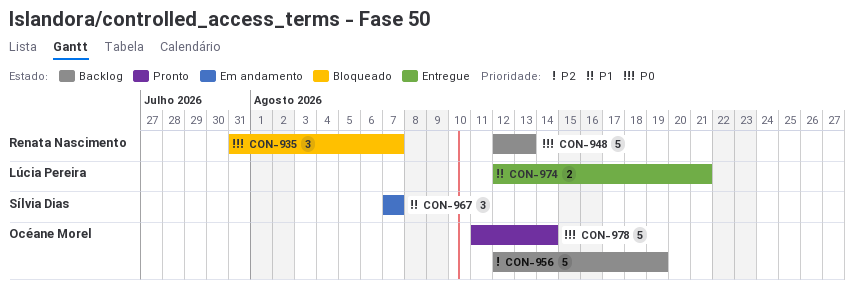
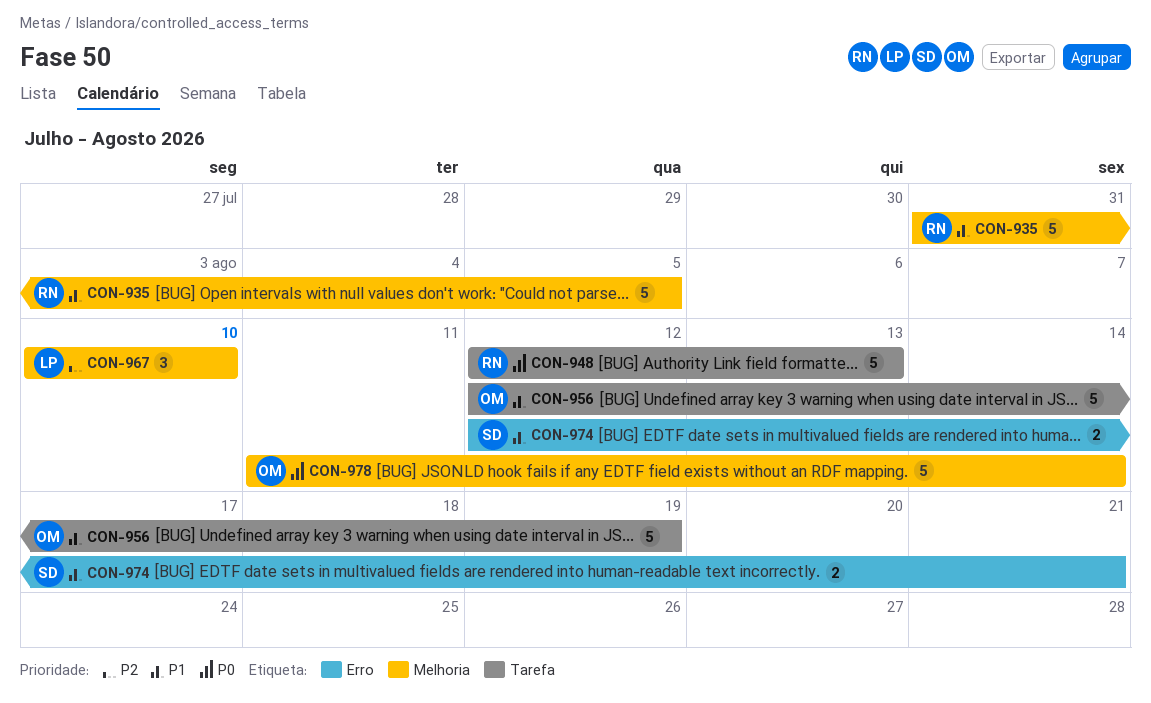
CON-935, priority: P0 -> P1
CON-935, estimate: 3 -> 5
CON-935, due: Aug 7 -> Aug 5
CON-956, priority: P2 -> P1
CON-967, owner: Sílvia Dias -> Lúcia Pereira
CON-967, priority: P1 -> P2
CON-967, start: Aug 7 -> Aug 10
CON-967, due: Aug 7 -> Aug 10
CON-974, owner: Lúcia Pereira -> Sílvia Dias

